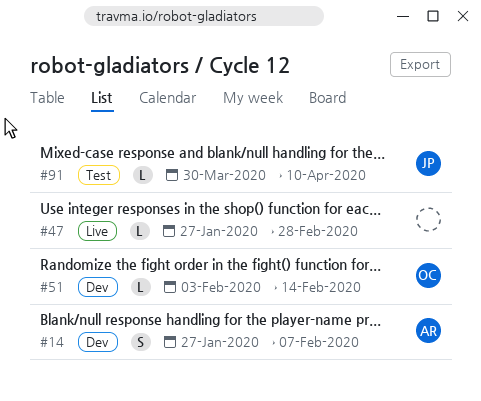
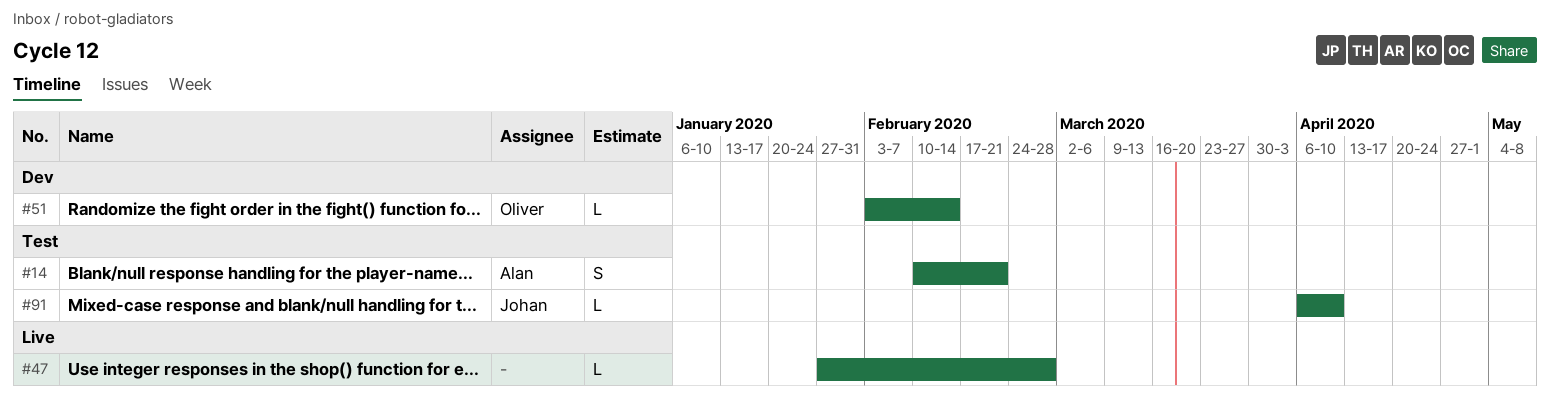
#14, status: Dev -> Test
#14, start: Jan 27 -> Feb 10
#14, due: Feb 7 -> Feb 21
#91, start: Mar 30 -> Apr 6

